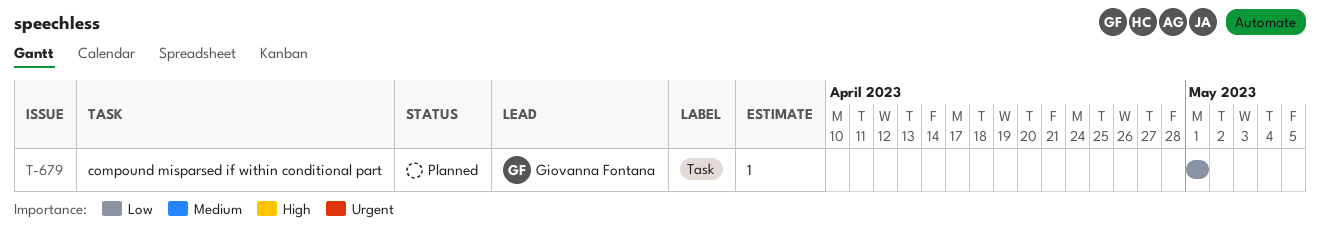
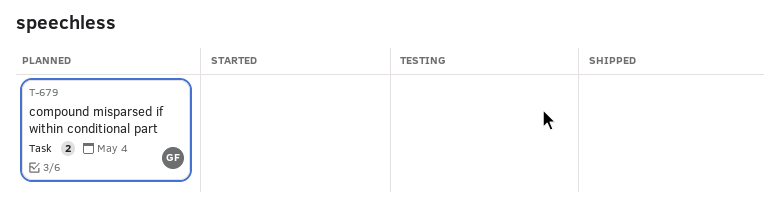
T-679, estimate: 1 -> 2
T-679, due: May 1 -> May 4

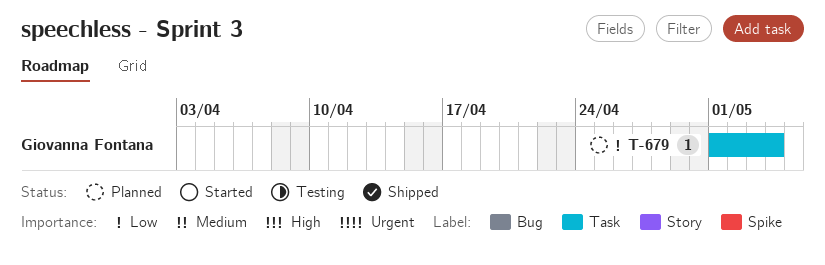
T-679, estimate: 2 -> 1

